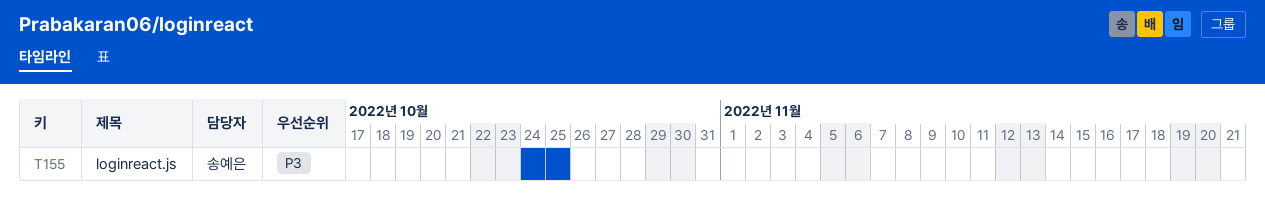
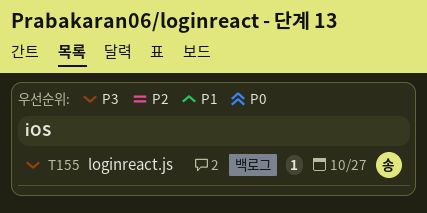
T155, due: Oct 25 -> Oct 27

